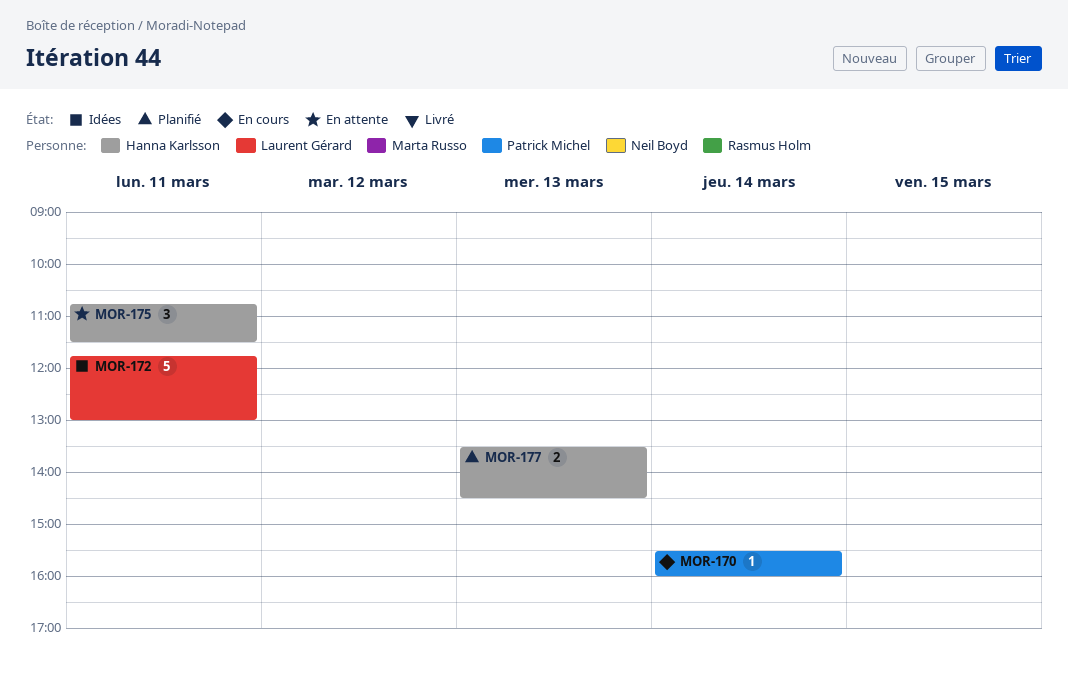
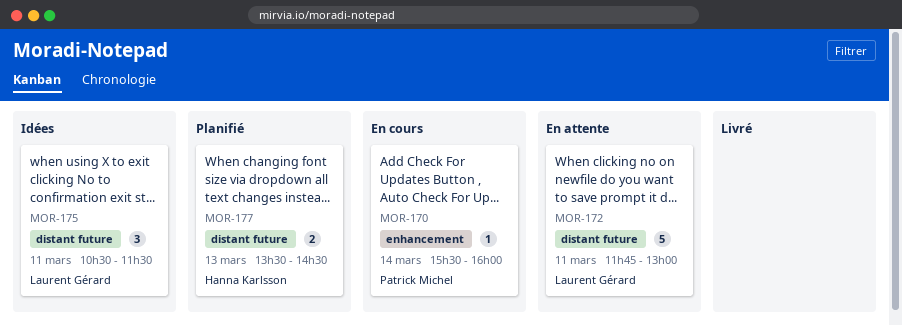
MOR-172, status: Idées -> En attente
MOR-175, status: En attente -> Idées
MOR-175, owner: Hanna Karlsson -> Laurent Gérard
MOR-175, begins: 10:45 -> 10:30

